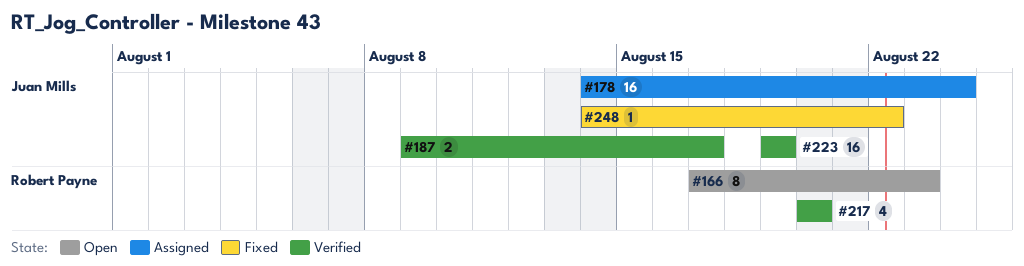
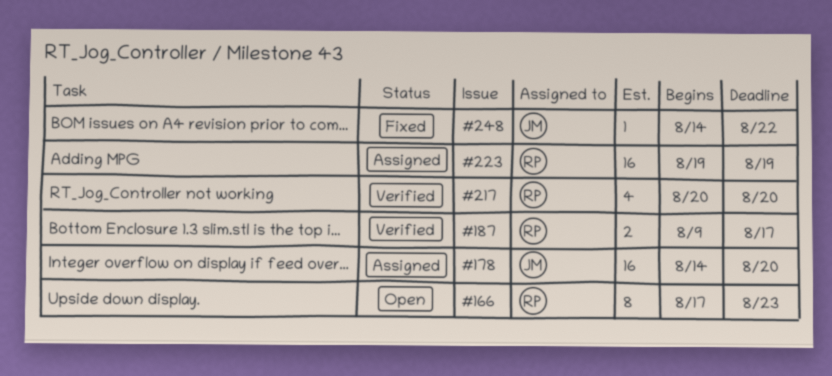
#178, due: Aug 24 -> Aug 20
#187, owner: Juan Mills -> Robert Payne
#223, status: Verified -> Assigned
#223, owner: Juan Mills -> Robert Payne

